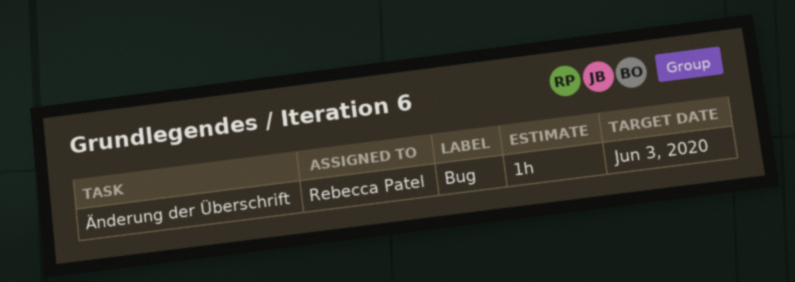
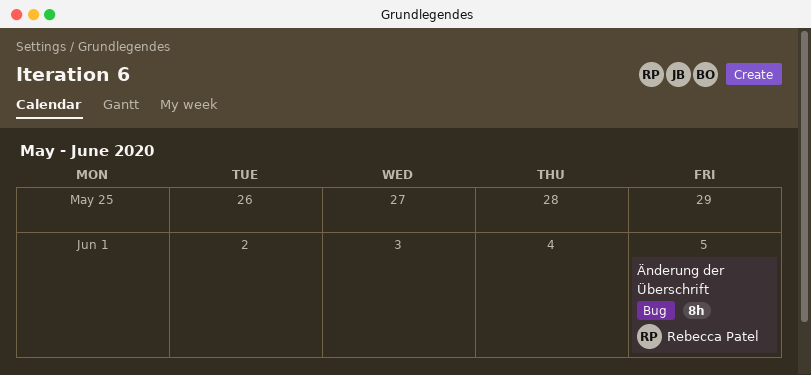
Änderung der Überschrift, estimate: 1h -> 8h
Änderung der Überschrift, due: Jun 3 -> Jun 5

